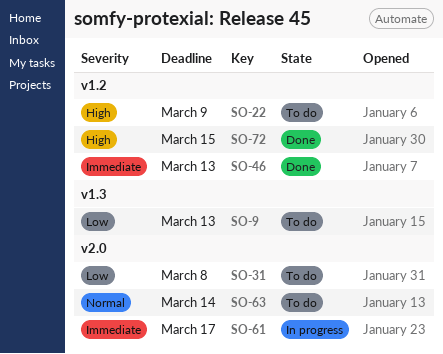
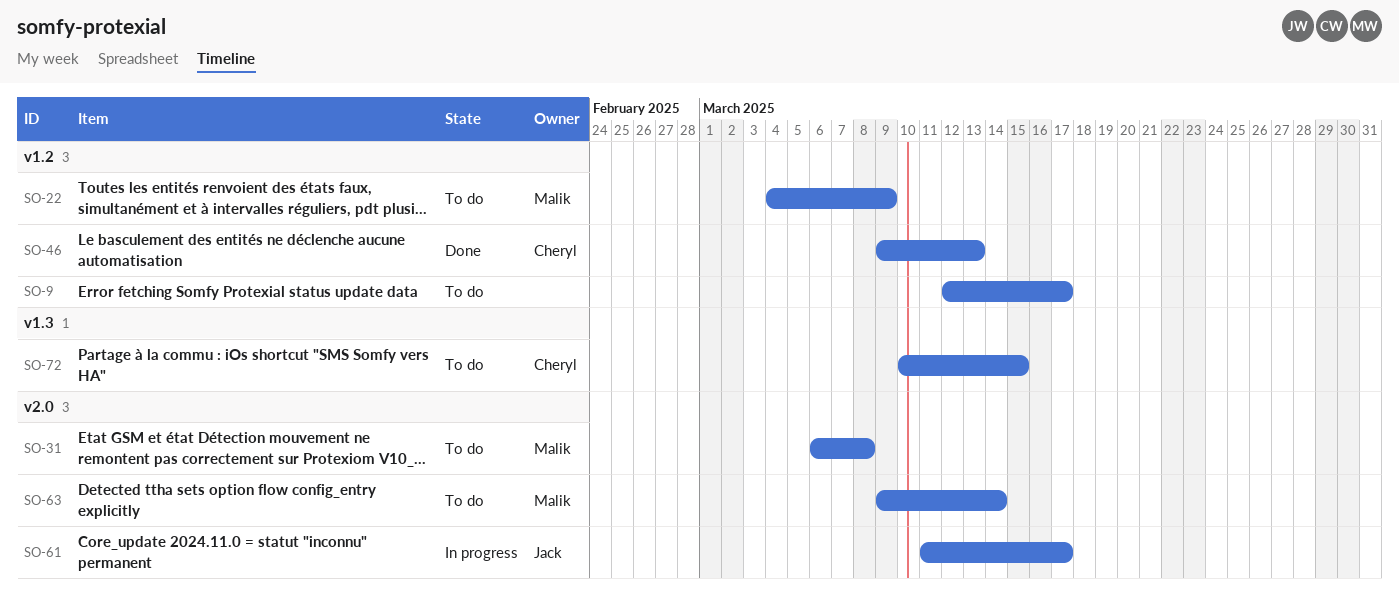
SO-9, label: v1.3 -> v1.2
SO-9, due: Mar 13 -> Mar 17
SO-72, status: Done -> To do
SO-72, label: v1.2 -> v1.3

